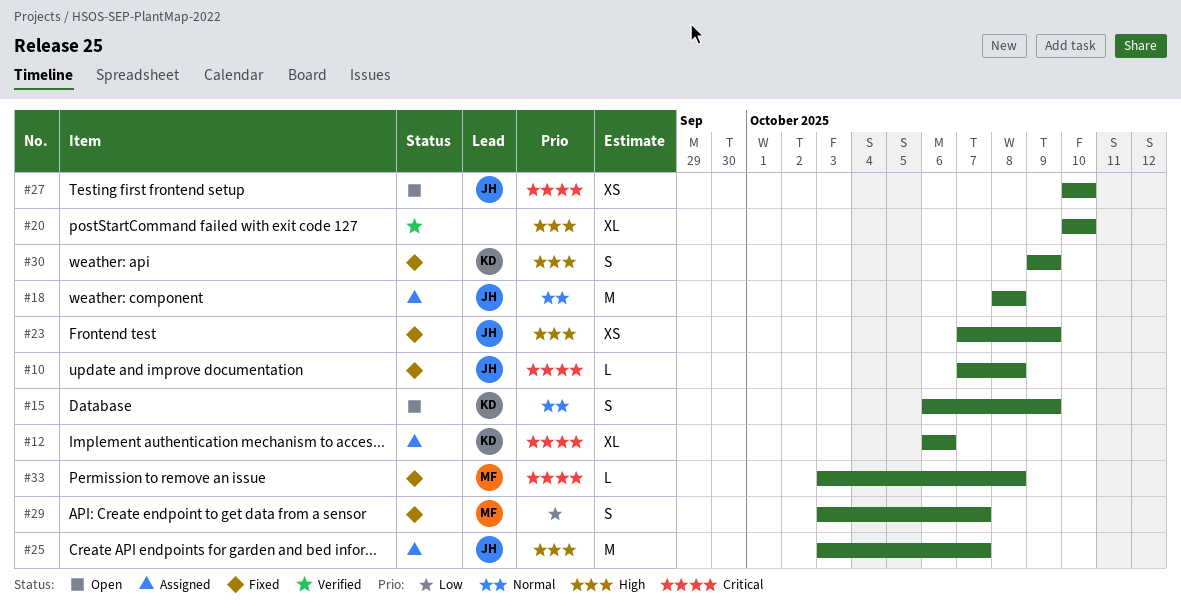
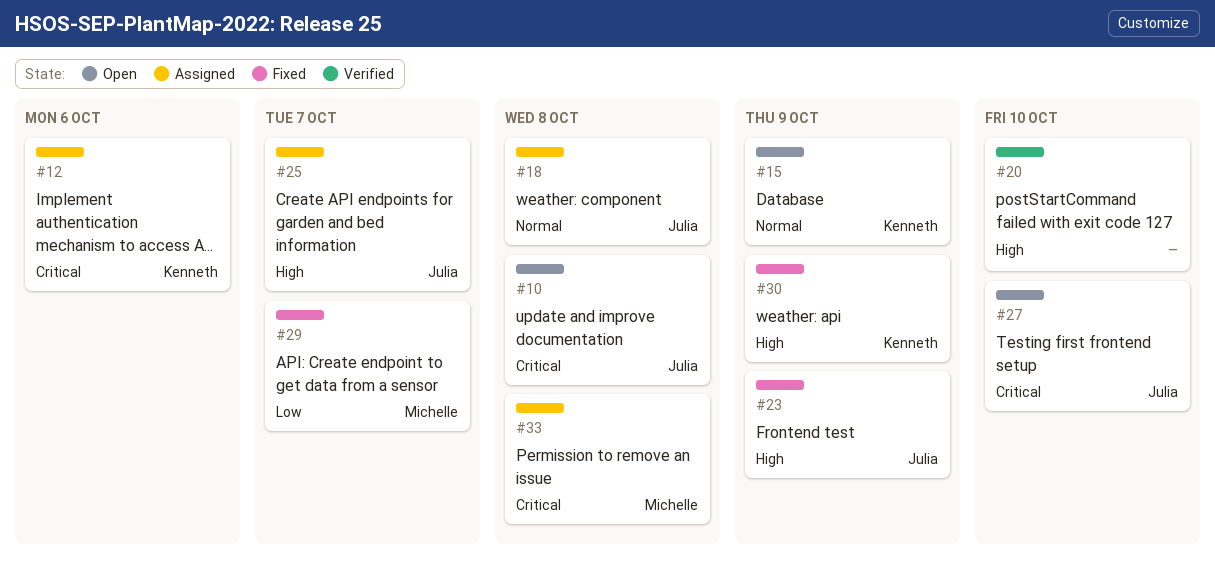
#10, status: Fixed -> Open
#33, status: Fixed -> Assigned

